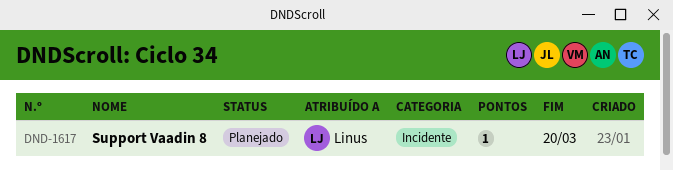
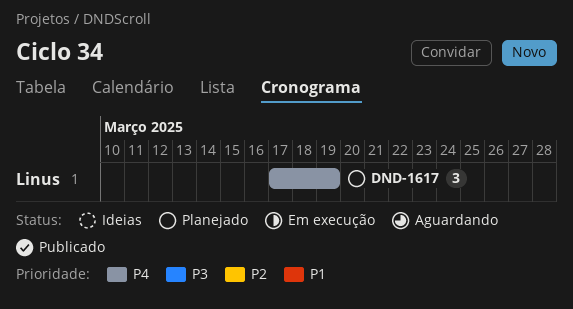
DND-1617, estimate: 1 -> 3
DND-1617, due: Mar 20 -> Mar 19

